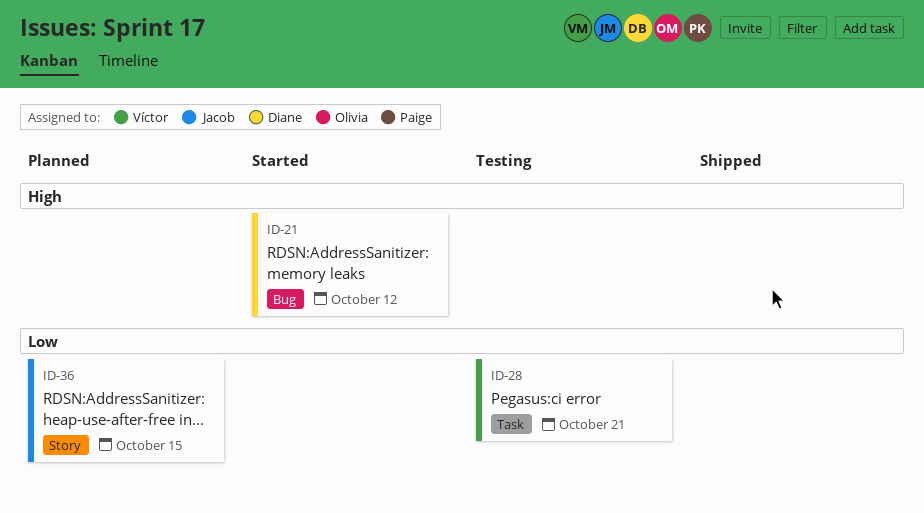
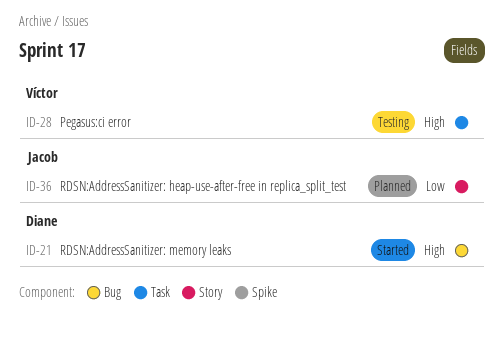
ID-28, priority: Low -> High

